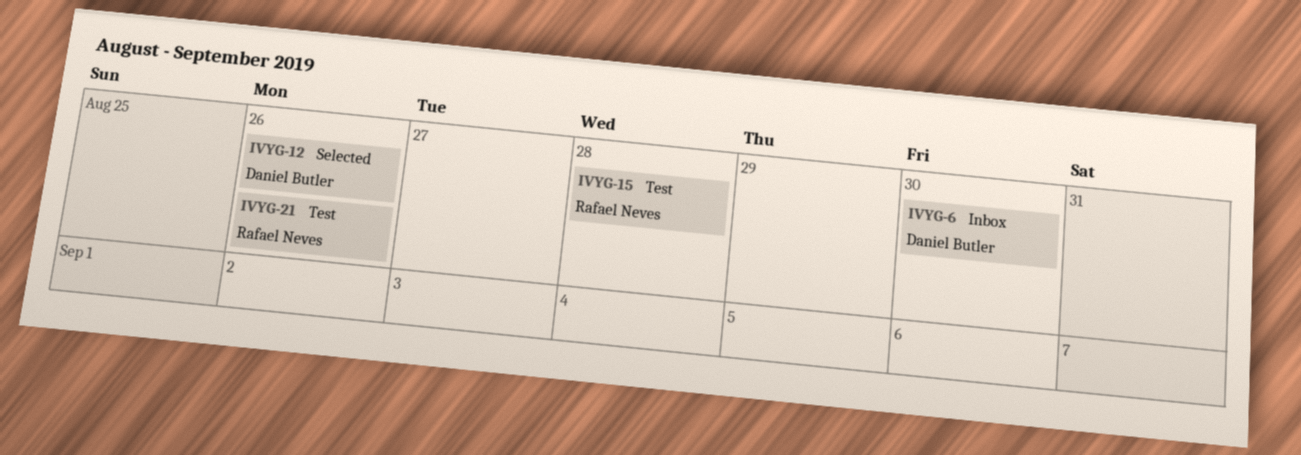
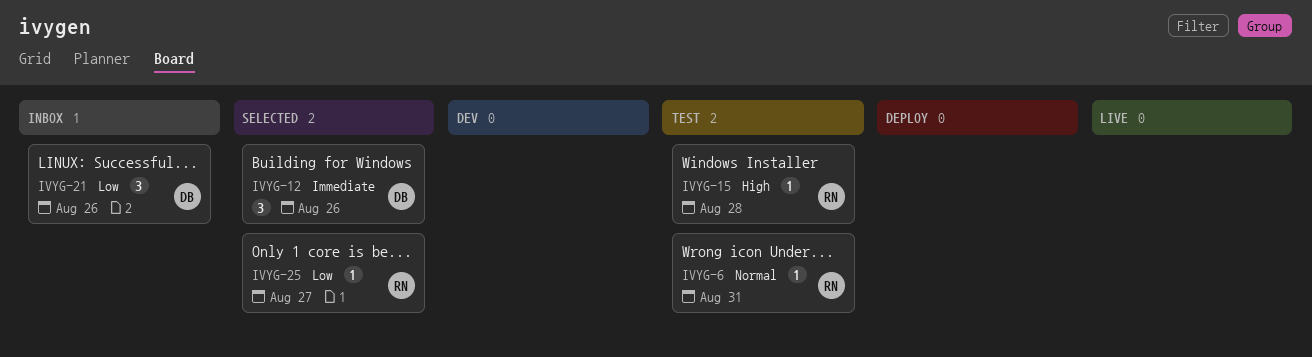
IVYG-6, status: Inbox -> Test
IVYG-6, owner: Daniel Butler -> Rafael Neves
IVYG-6, due: Aug 30 -> Aug 31
IVYG-21, status: Test -> Inbox
IVYG-21, owner: Rafael Neves -> Daniel Butler
IVYG-25: none -> present

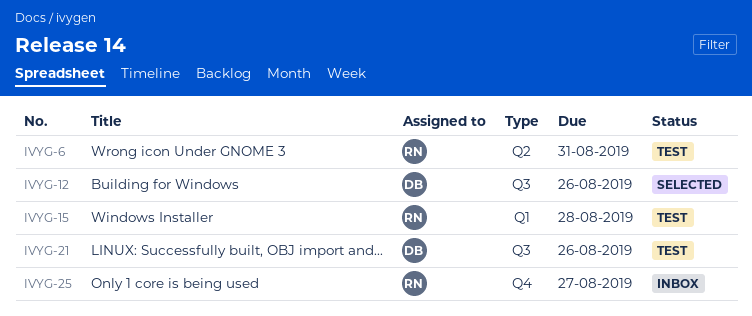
IVYG-21, status: Inbox -> Test
IVYG-25, status: Selected -> Inbox

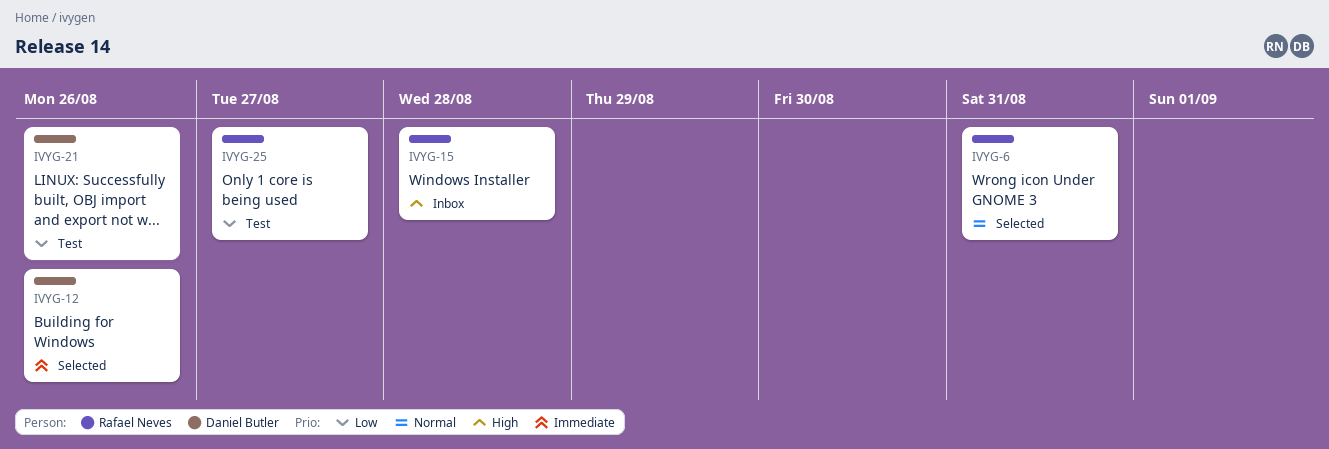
IVYG-6, status: Test -> Selected
IVYG-15, status: Test -> Inbox
IVYG-25, status: Inbox -> Test

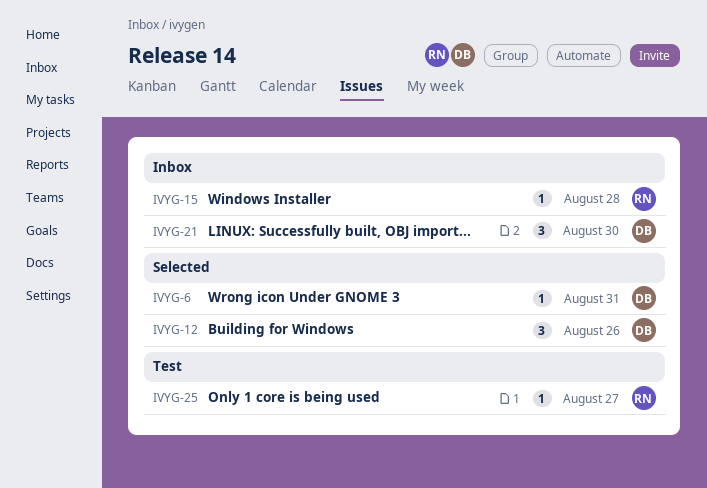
IVYG-6, owner: Rafael Neves -> Daniel Butler
IVYG-21, status: Test -> Inbox
IVYG-21, due: Aug 26 -> Aug 30

